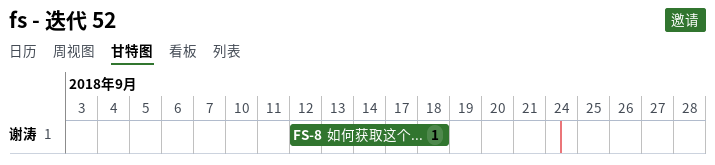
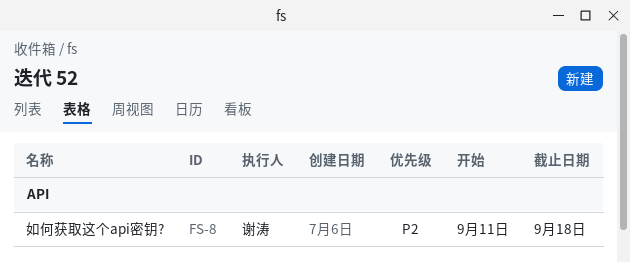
FS-8, start: Sep 12 -> Sep 11

